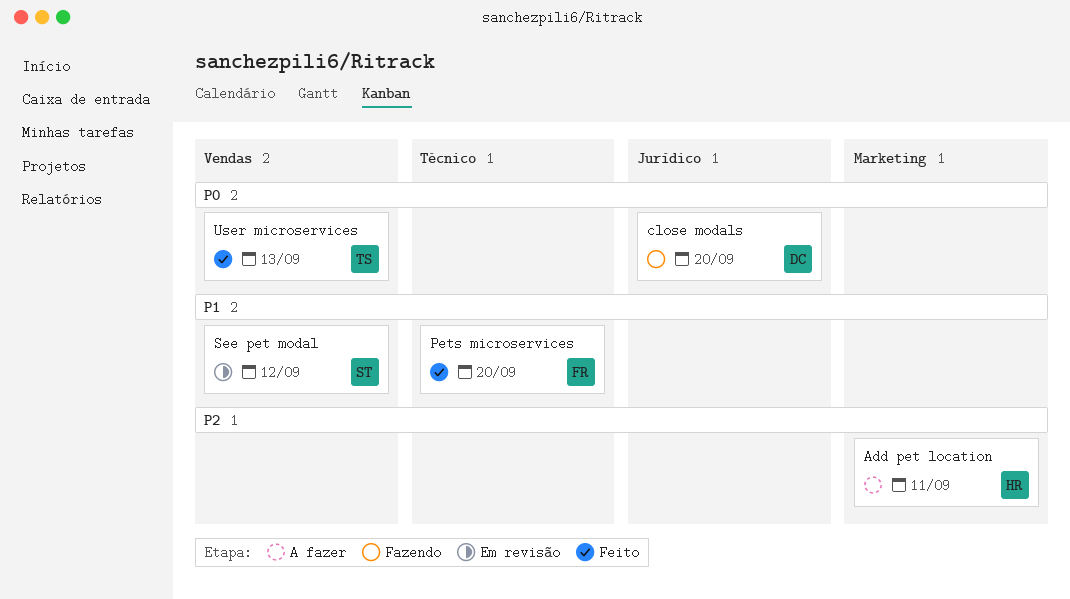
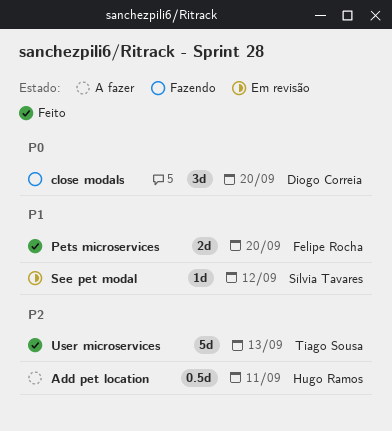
User microservices, priority: P0 -> P2

